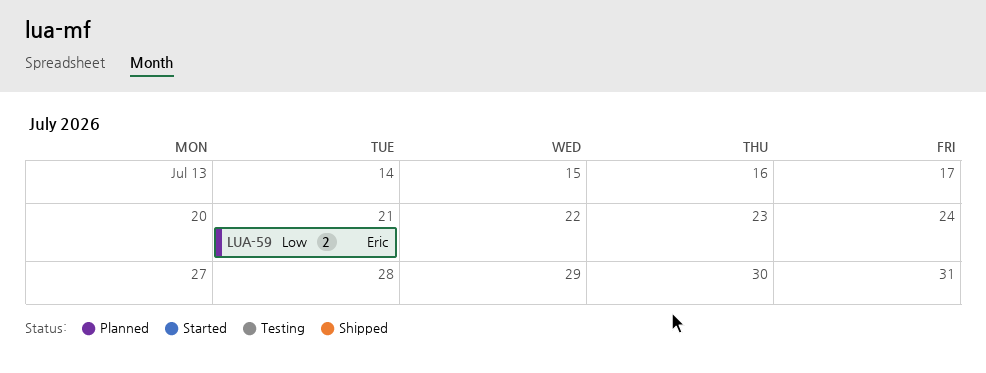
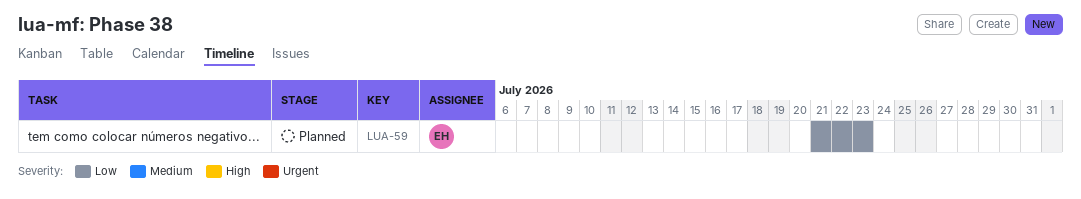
LUA-59, due: Jul 21 -> Jul 23

